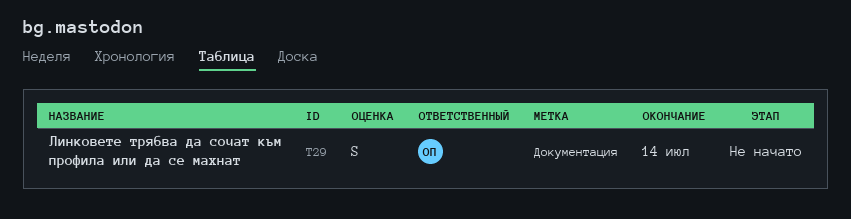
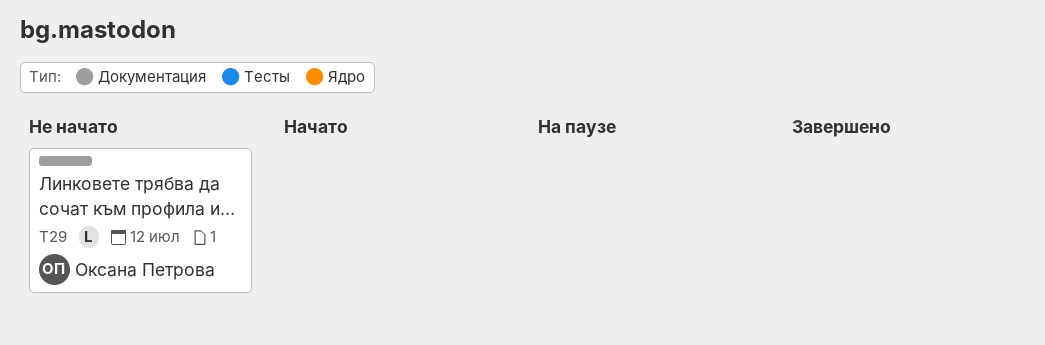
T29, estimate: S -> L
T29, due: Jul 14 -> Jul 12

